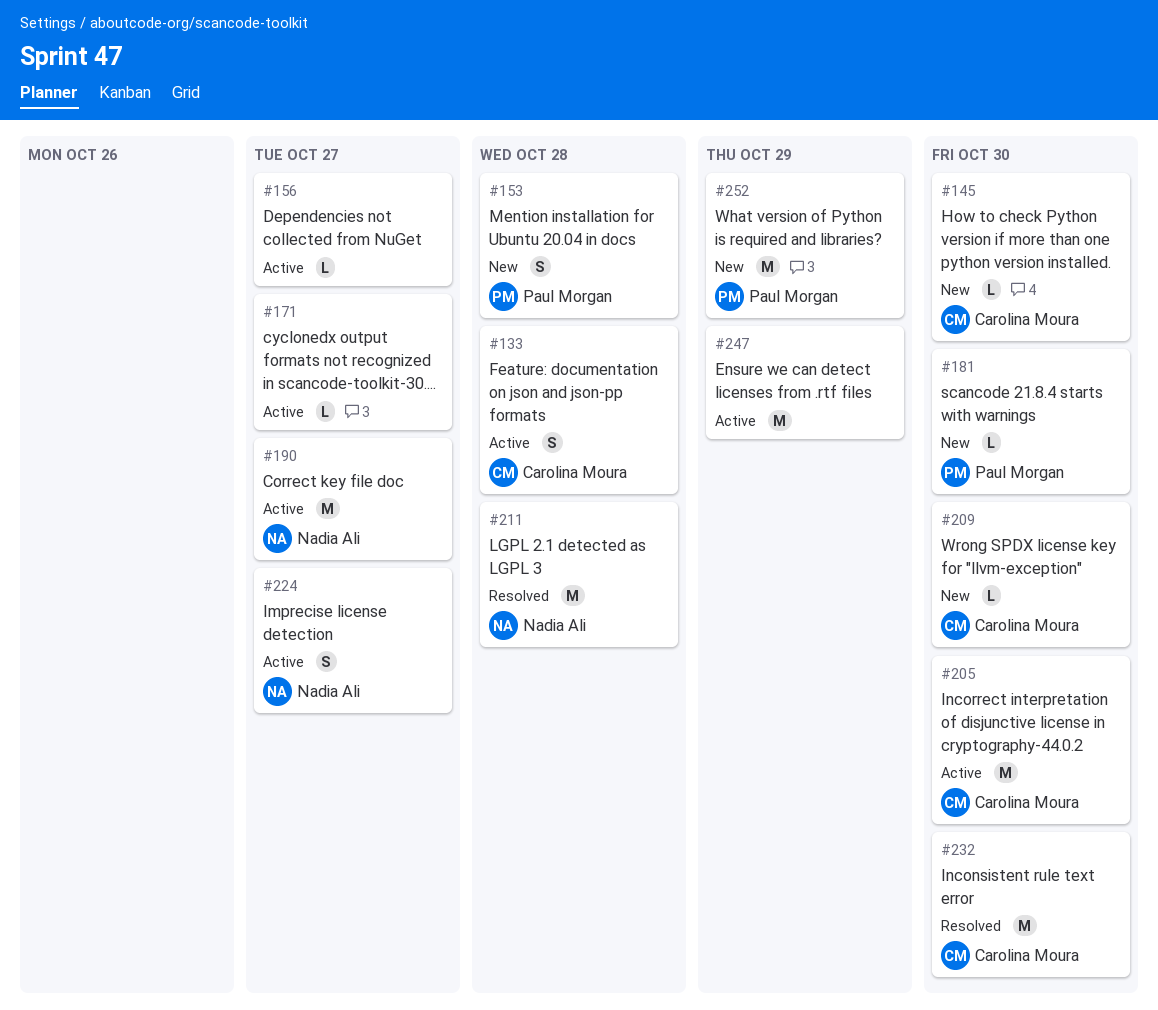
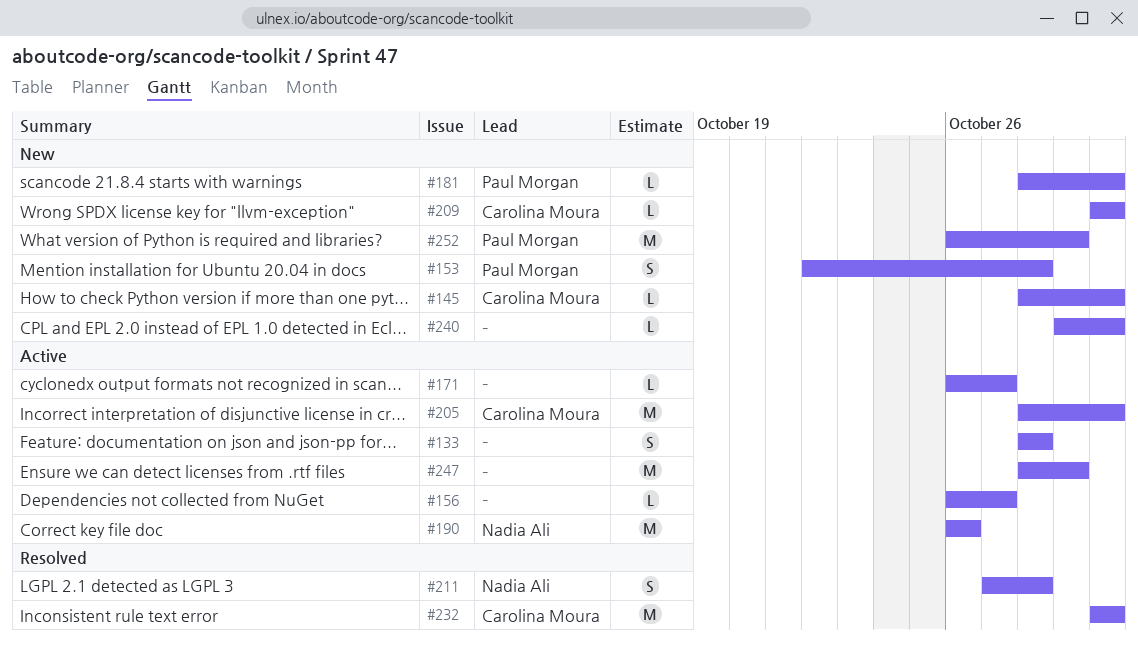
#133, owner: Carolina Moura -> none
#190, due: Oct 27 -> Oct 26
#211, estimate: M -> S
#224: present -> none
#240: none -> present

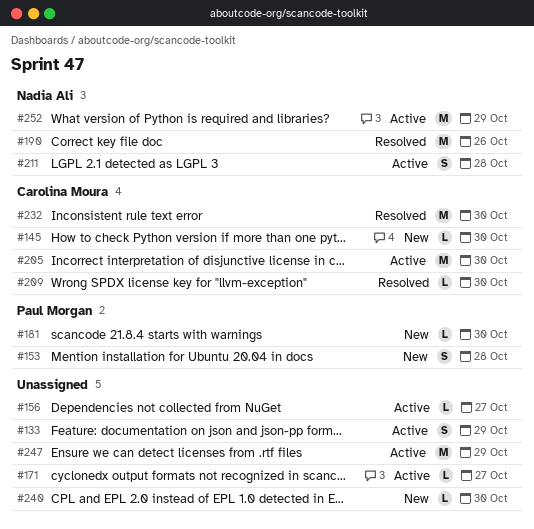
#133, due: Oct 28 -> Oct 29
#190, status: Active -> Resolved
#209, status: New -> Resolved
#211, status: Resolved -> Active
#252, status: New -> Active
#252, owner: Paul Morgan -> Nadia Ali

